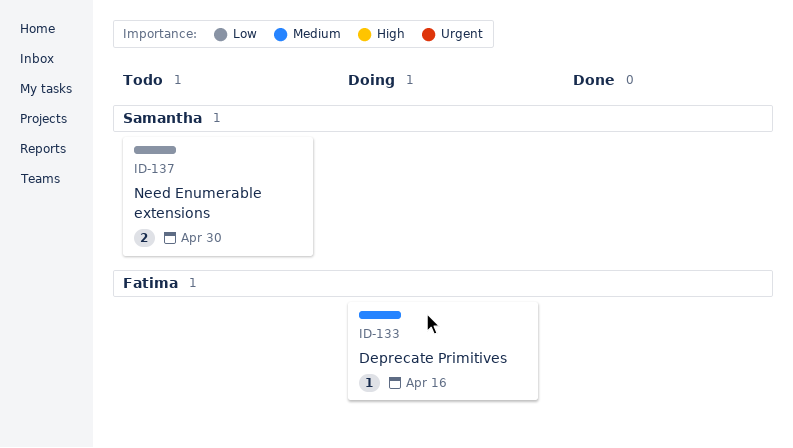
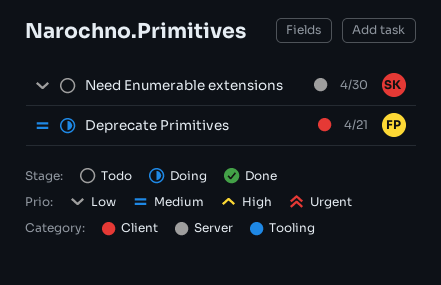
Deprecate Primitives, due: Apr 16 -> Apr 21

